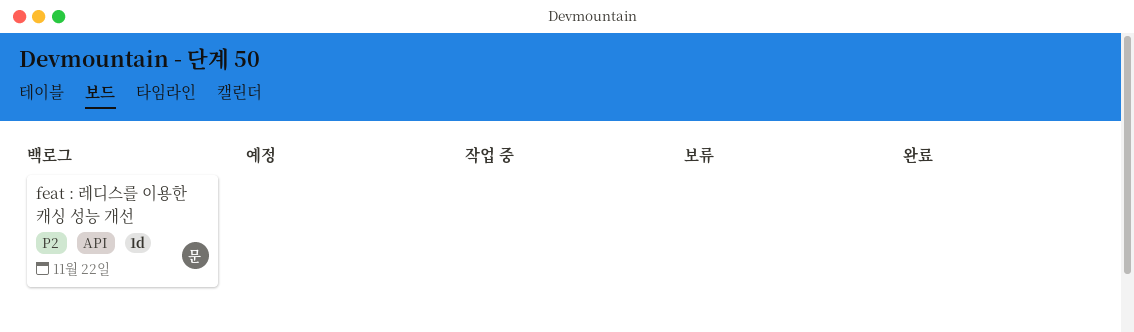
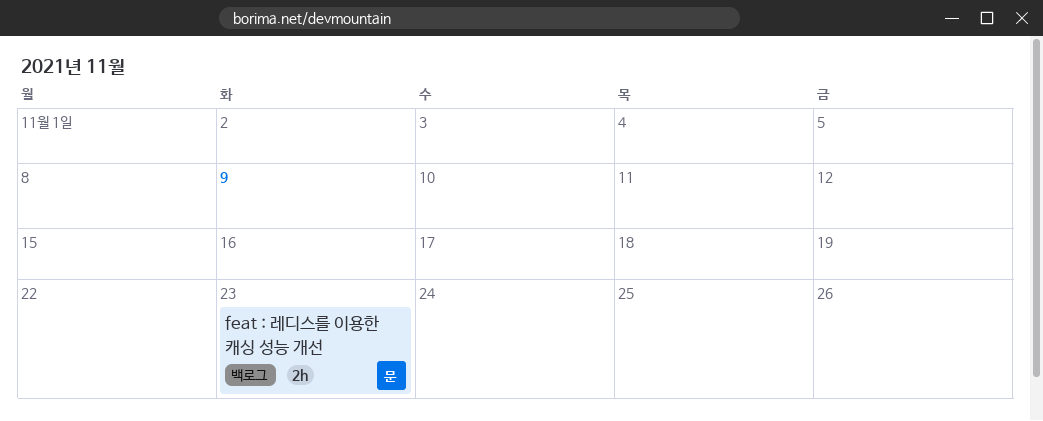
feat : 레디스를 이용한 캐싱 성능 개선, estimate: 1d -> 2h
feat : 레디스를 이용한 캐싱 성능 개선, due: Nov 22 -> Nov 23

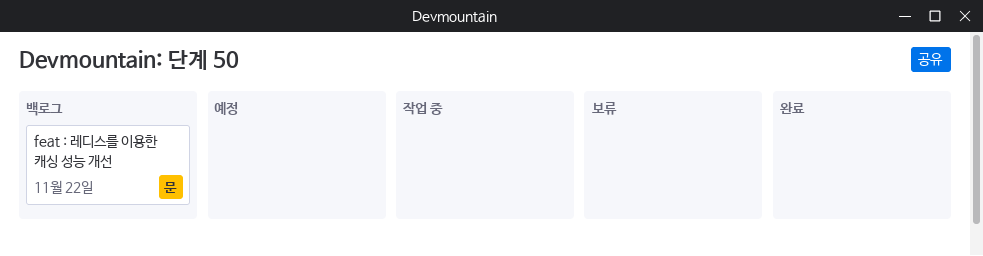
feat : 레디스를 이용한 캐싱 성능 개선, due: Nov 23 -> Nov 22

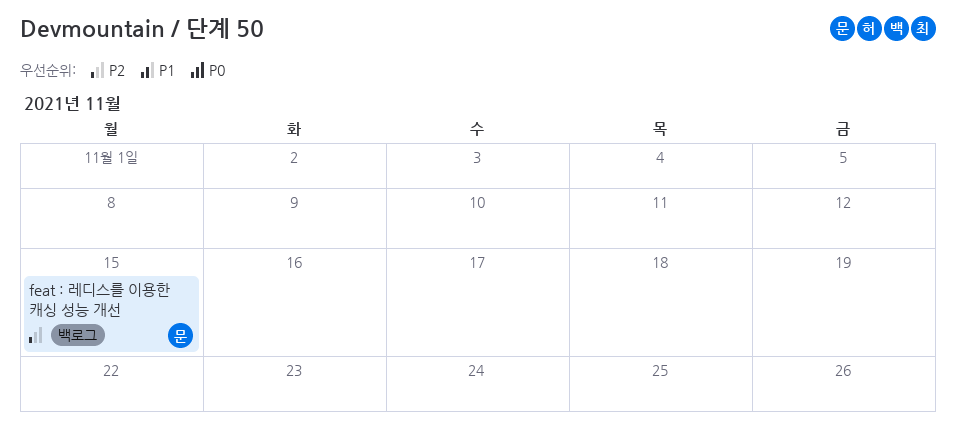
feat : 레디스를 이용한 캐싱 성능 개선, due: Nov 22 -> Nov 15

